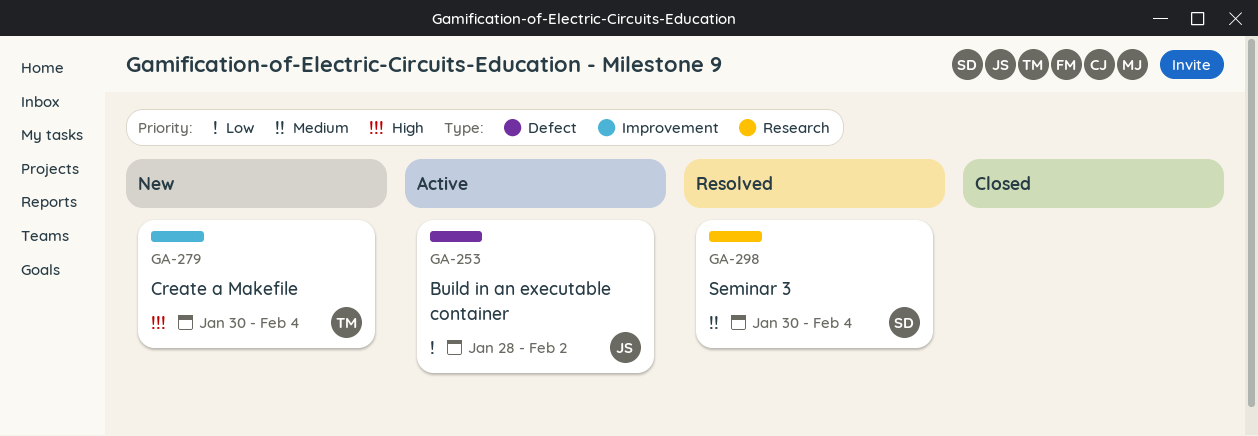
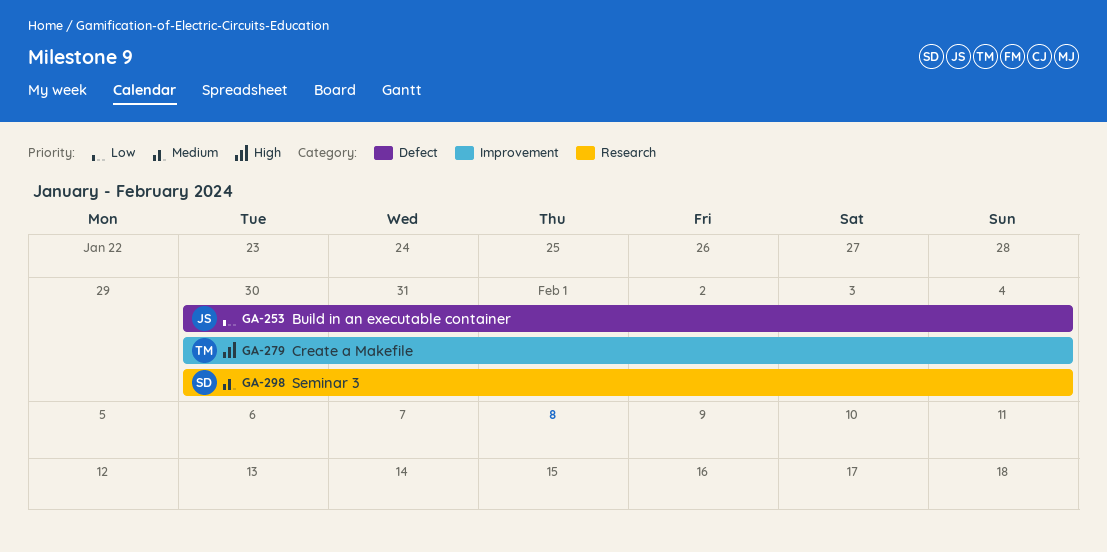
GA-253, start: Jan 28 -> Jan 30
GA-253, due: Feb 2 -> Feb 4

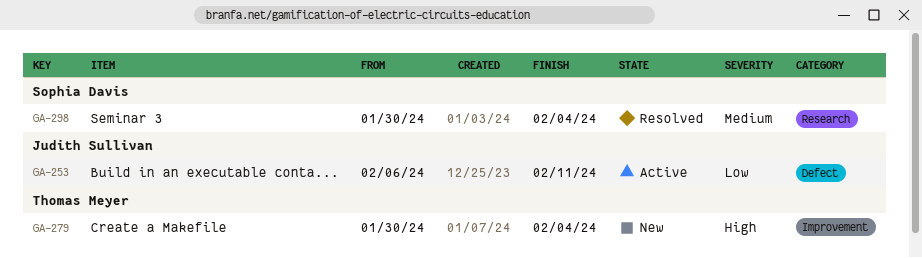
GA-253, start: Jan 30 -> Feb 6
GA-253, due: Feb 4 -> Feb 11

